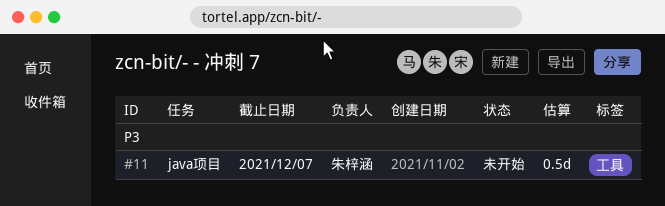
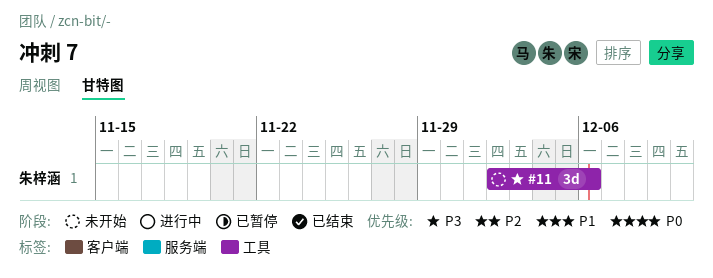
#11, estimate: 0.5d -> 3d
#11, due: Dec 7 -> Dec 6

